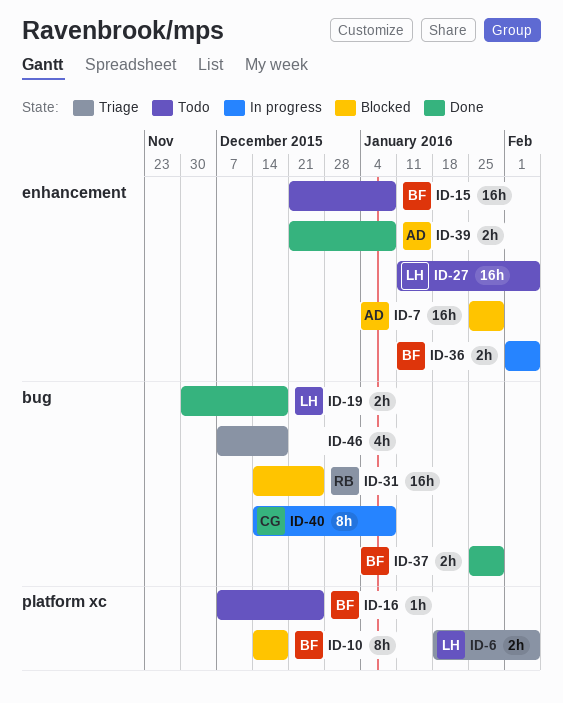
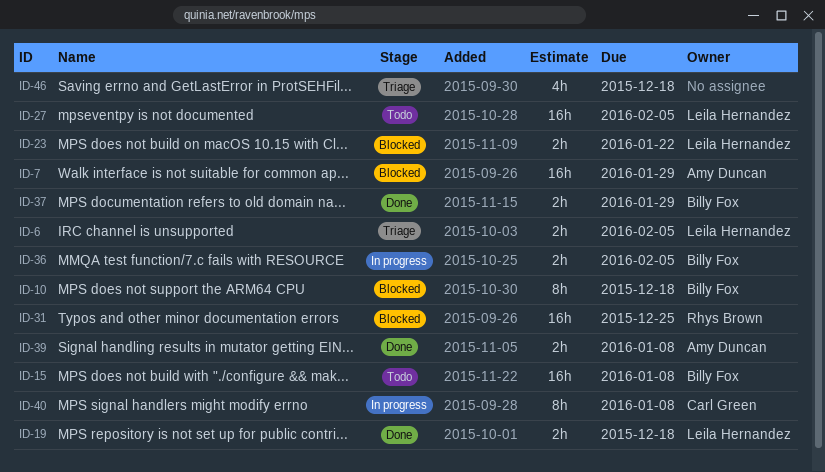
ID-16: present -> none
ID-23: none -> present

